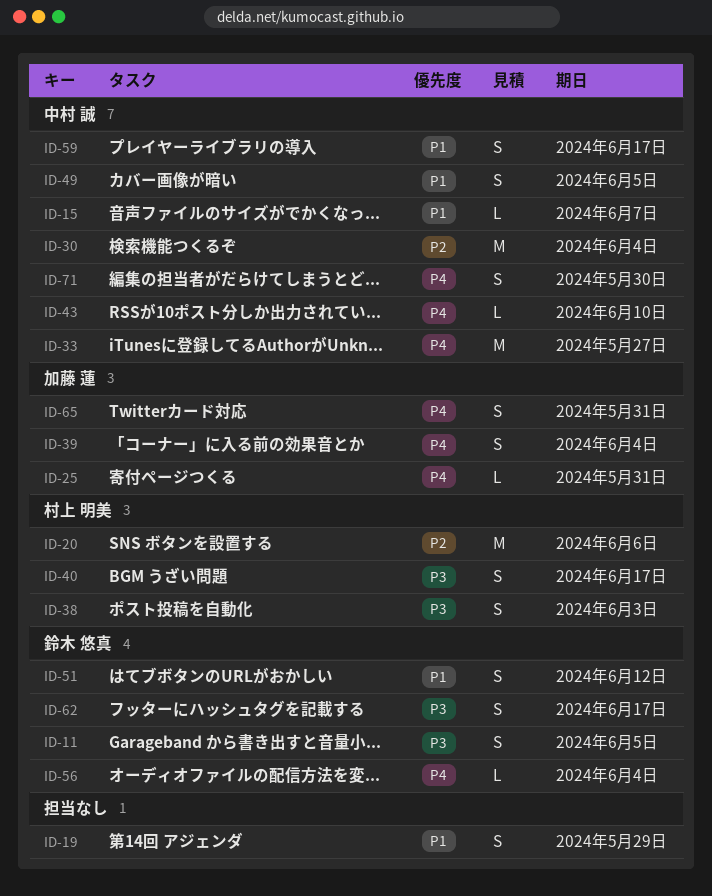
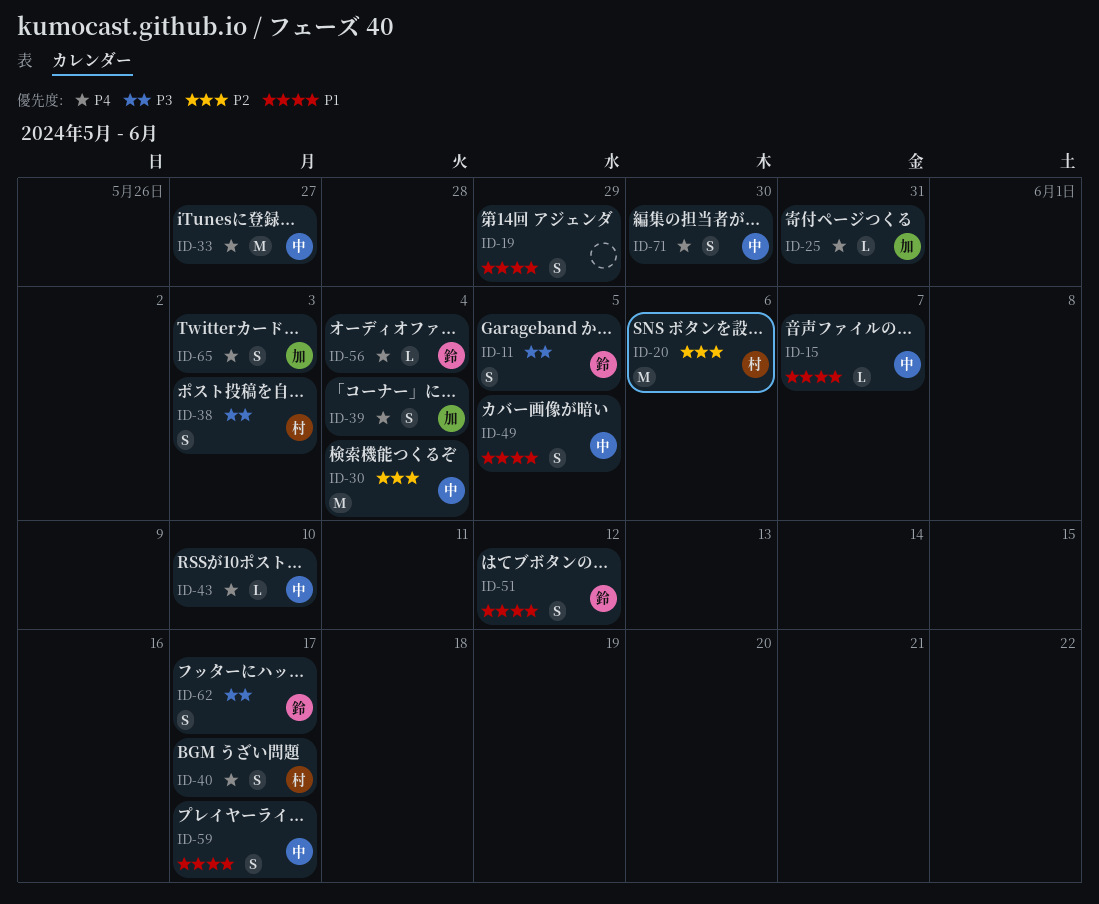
ID-40, priority: P3 -> P4
ID-65, due: May 31 -> Jun 3

